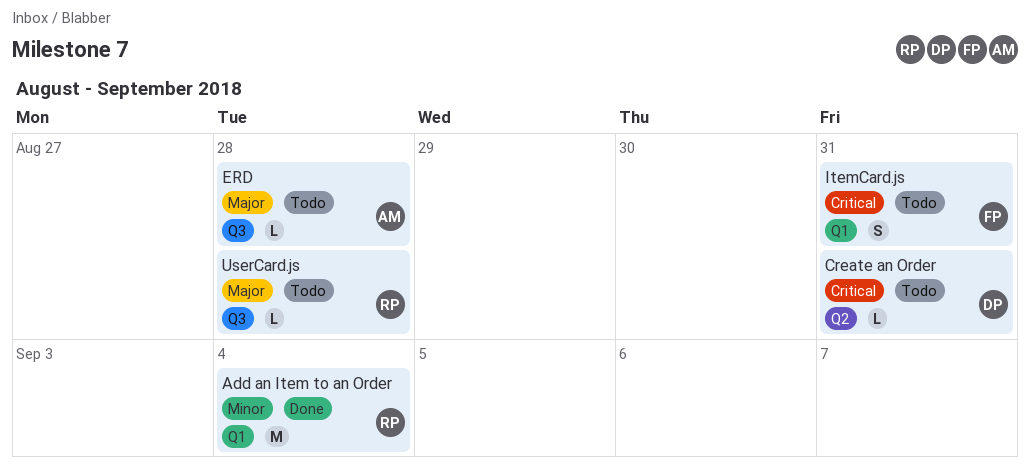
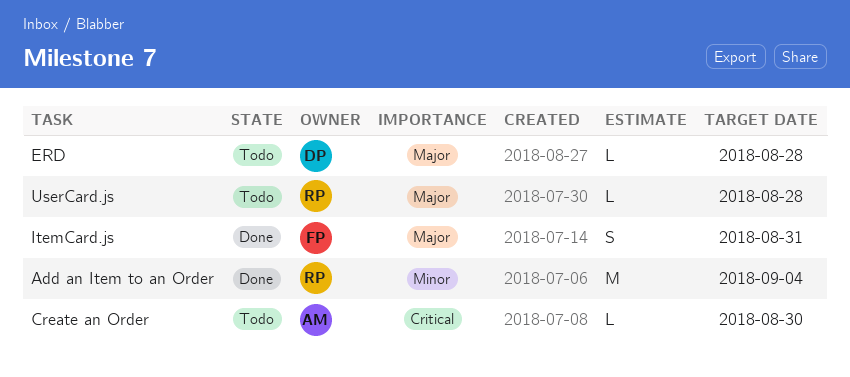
Create an Order, owner: DP -> AM
Create an Order, due: Aug 31 -> Aug 30
ERD, owner: AM -> DP
ItemCard.js, status: Todo -> Done
ItemCard.js, priority: Critical -> Major

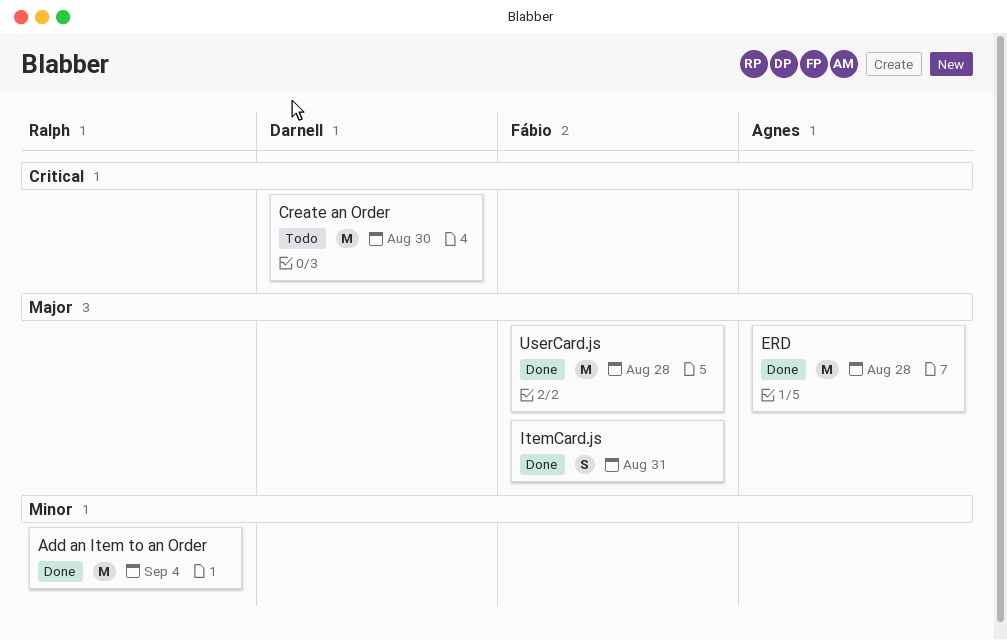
Create an Order, owner: Agnes -> Darnell
Create an Order, estimate: L -> M
ERD, status: Todo -> Done
ERD, owner: Darnell -> Agnes
ERD, estimate: L -> M
UserCard.js, status: Todo -> Done
UserCard.js, owner: Ralph -> Fábio
UserCard.js, estimate: L -> M

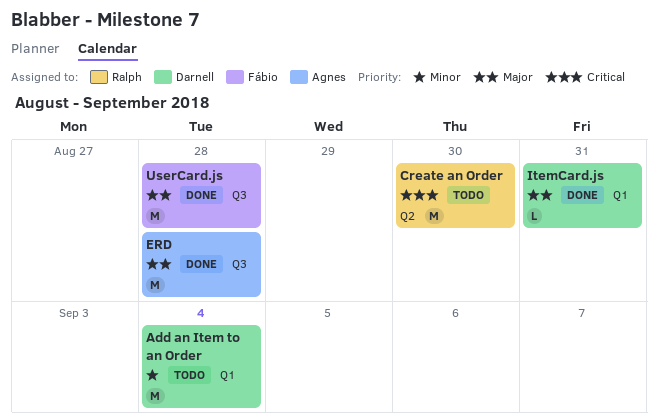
Add an Item to an Order, status: Done -> Todo
Add an Item to an Order, owner: Ralph -> Darnell
Create an Order, owner: Darnell -> Ralph
ItemCard.js, owner: Fábio -> Darnell
ItemCard.js, estimate: S -> L

